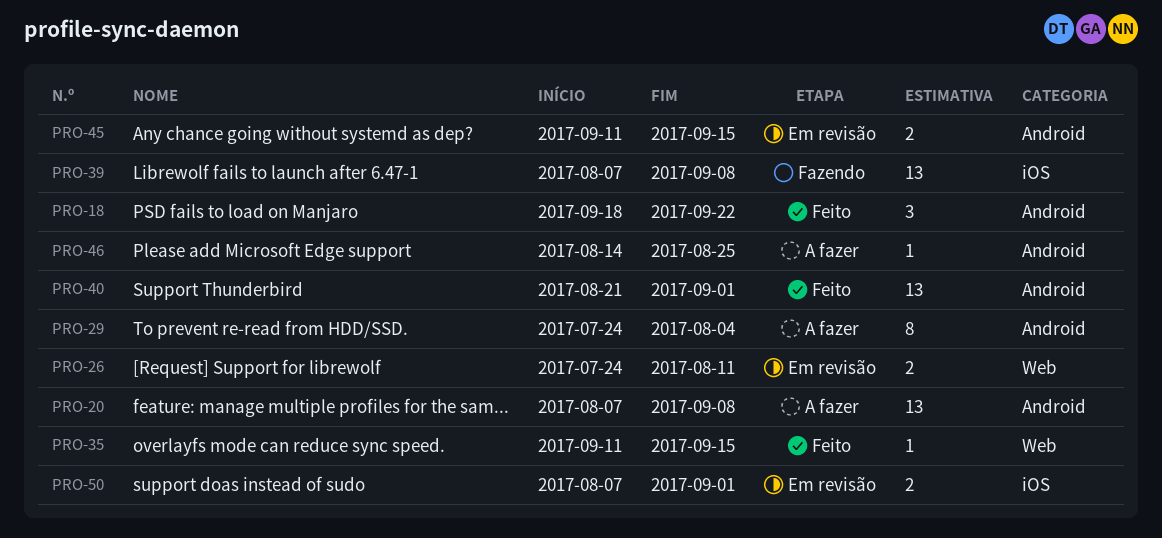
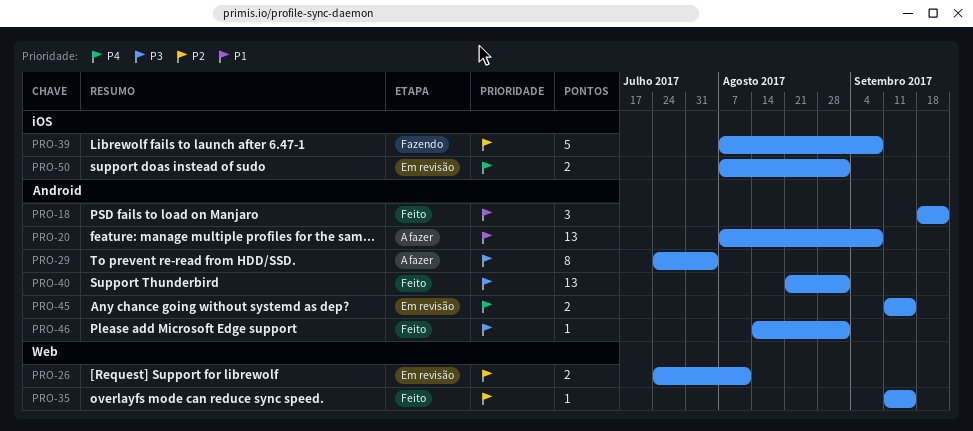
PRO-39, estimate: 13 -> 5
PRO-46, status: A fazer -> Feito
PRO-46, due: Aug 25 -> Sep 1

